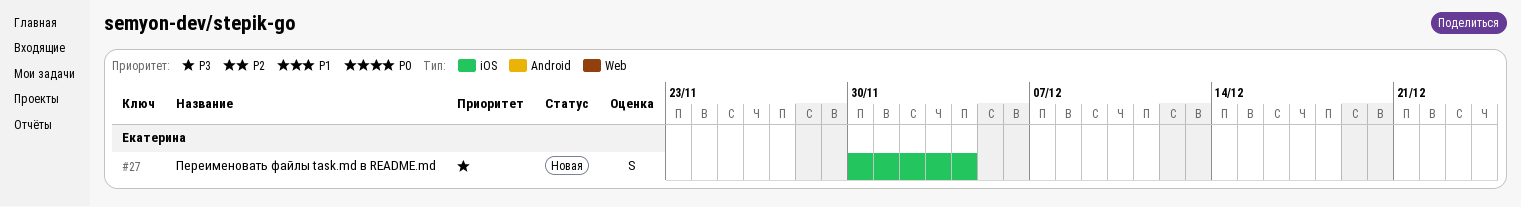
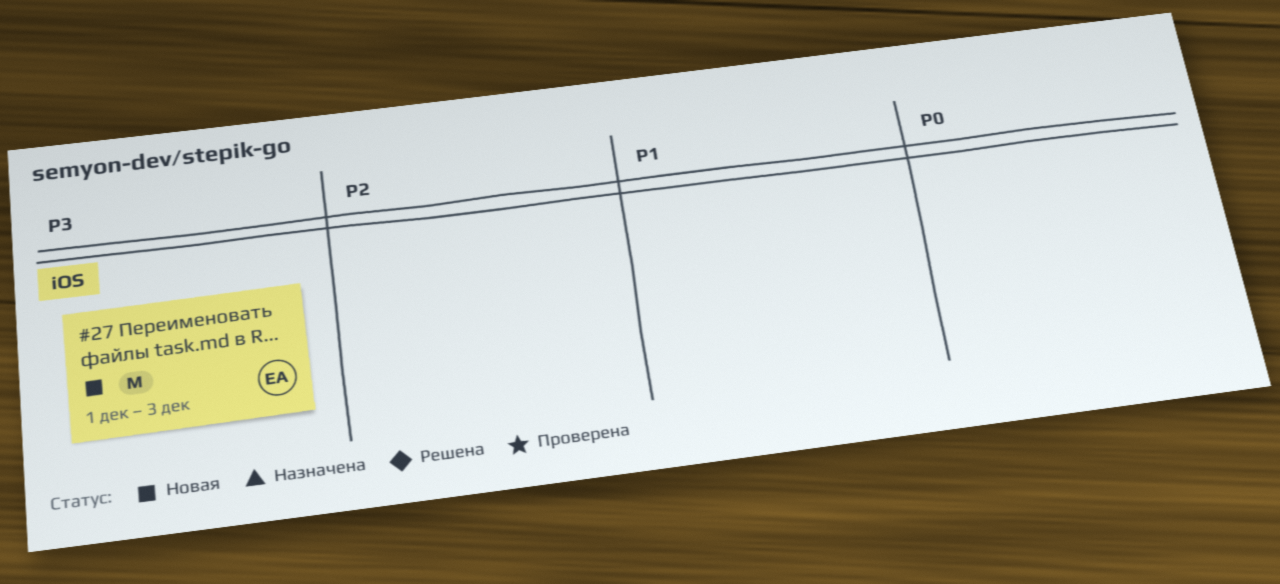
#27, estimate: S -> M
#27, start: Nov 30 -> Dec 1
#27, due: Dec 4 -> Dec 3

